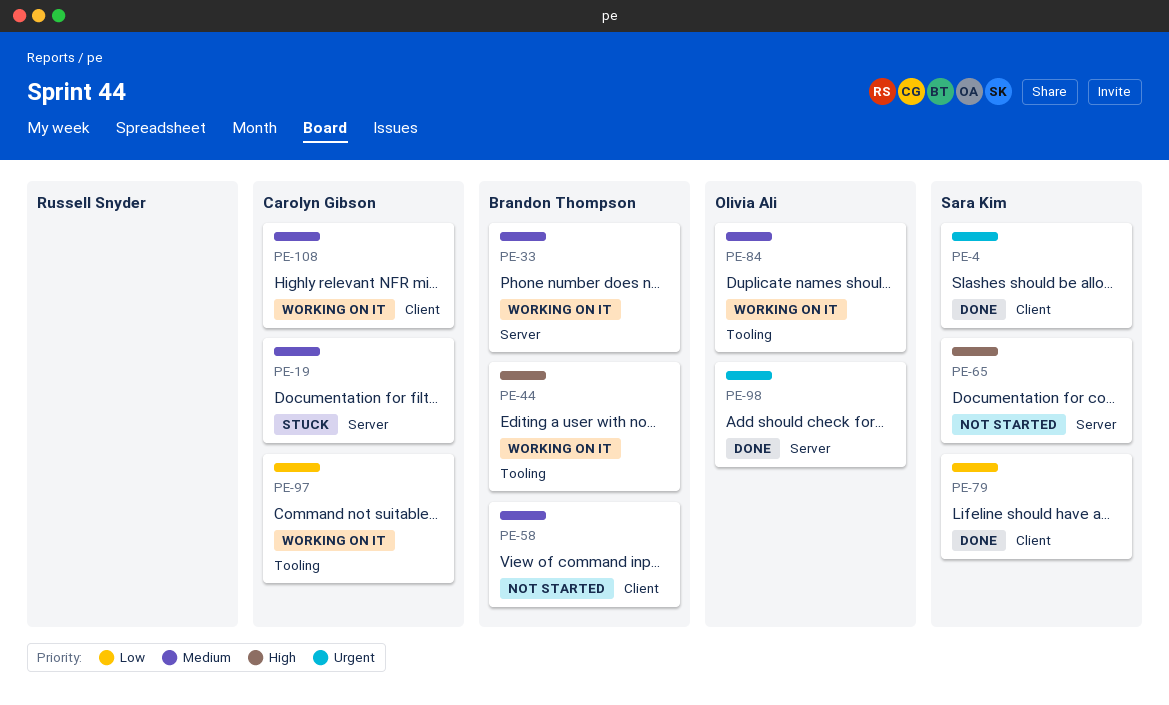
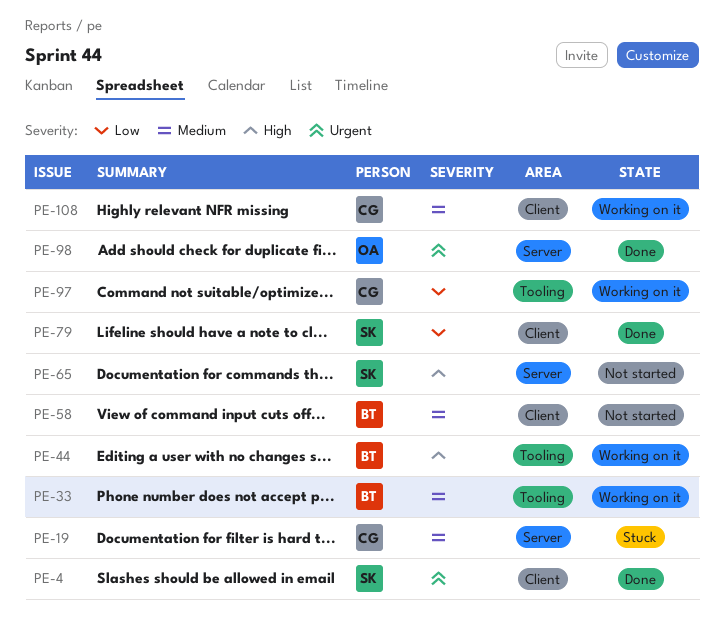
PE-33, label: Server -> Tooling
PE-84: present -> none

